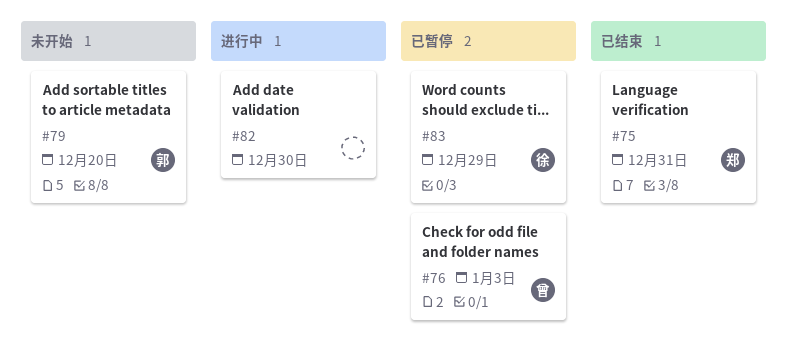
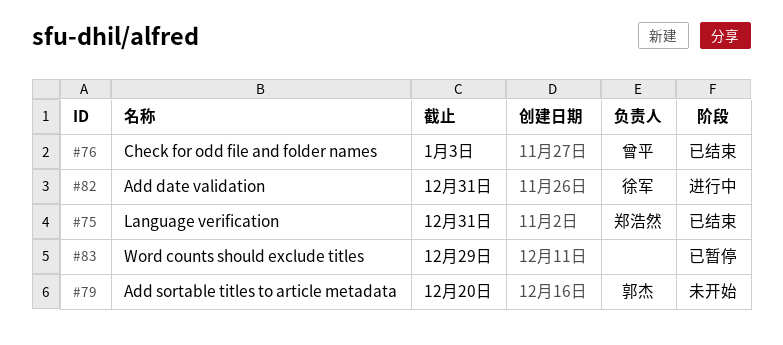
#76, status: 已暂停 -> 已结束
#82, owner: none -> 徐军
#82, due: Dec 30 -> Dec 31
#83, owner: 徐军 -> none

